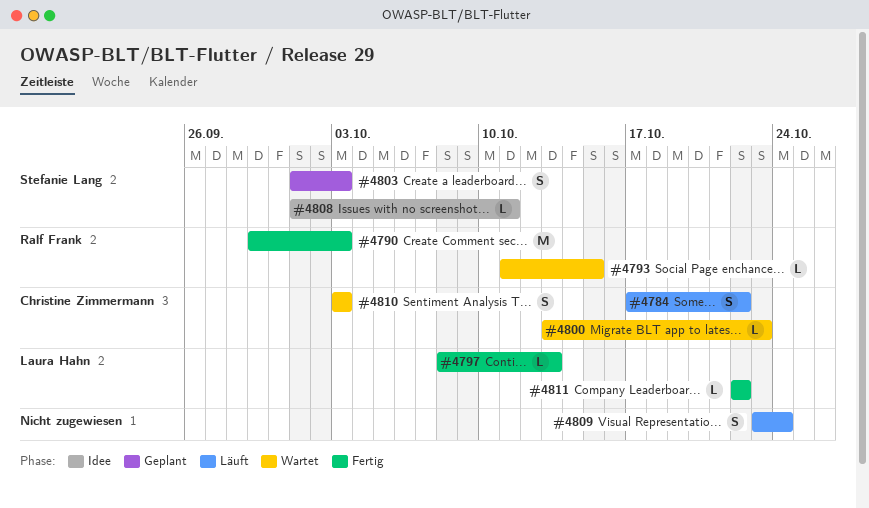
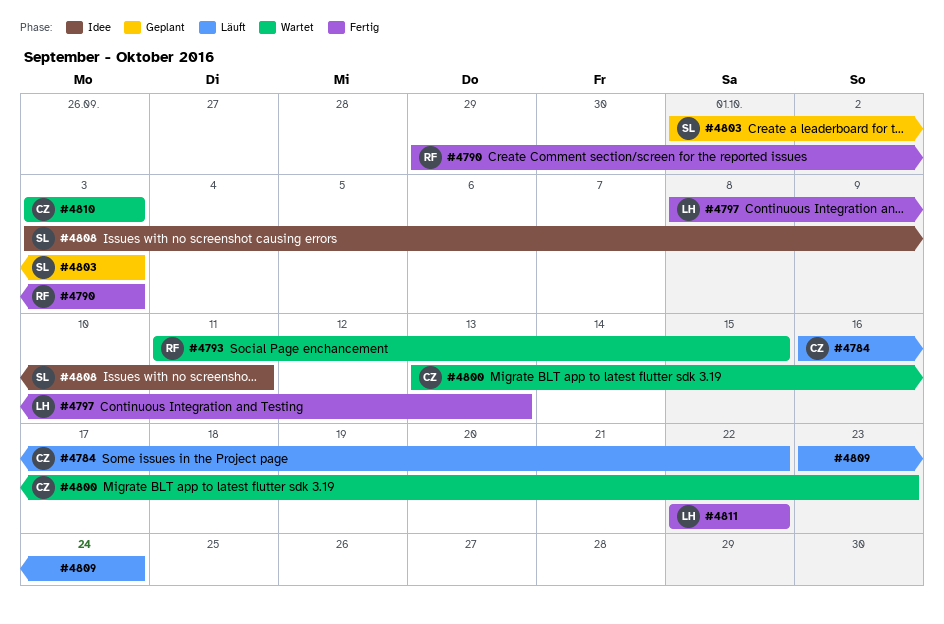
#4784, start: Oct 17 -> Oct 16
#4808, start: Oct 1 -> Oct 3

